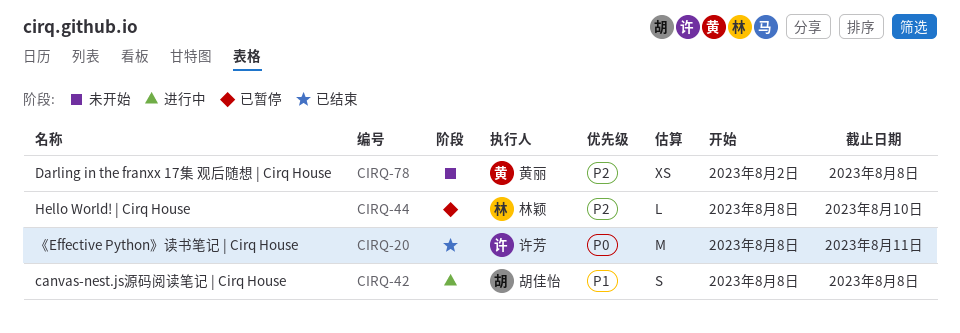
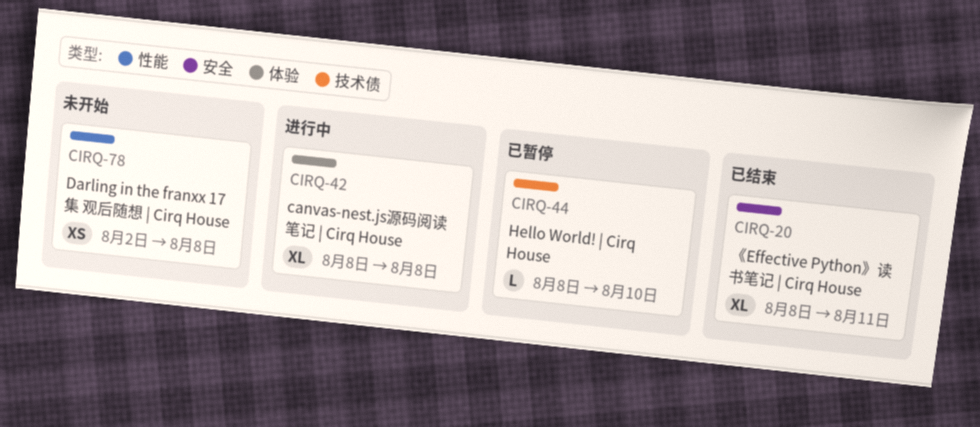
CIRQ-20, estimate: M -> XL
CIRQ-42, estimate: S -> XL

